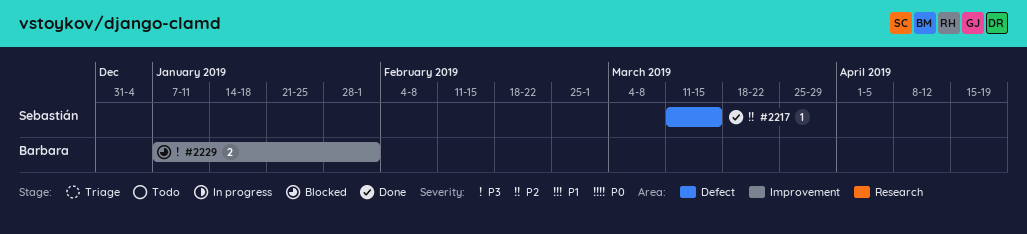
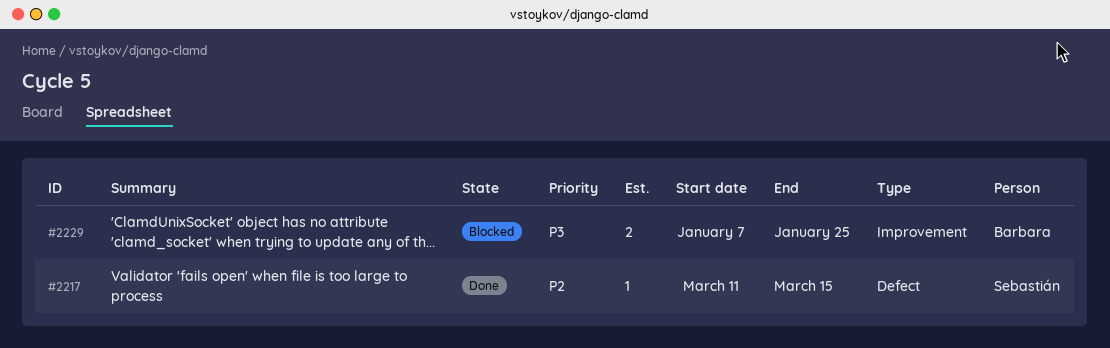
#2229, due: Feb 1 -> Jan 25

